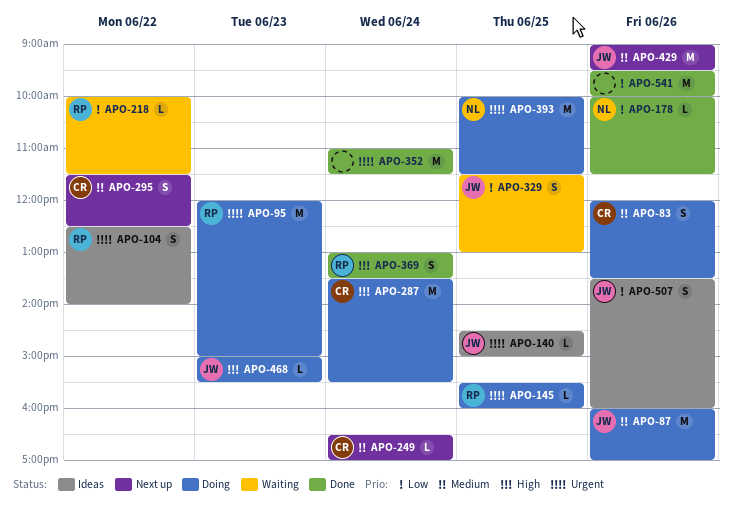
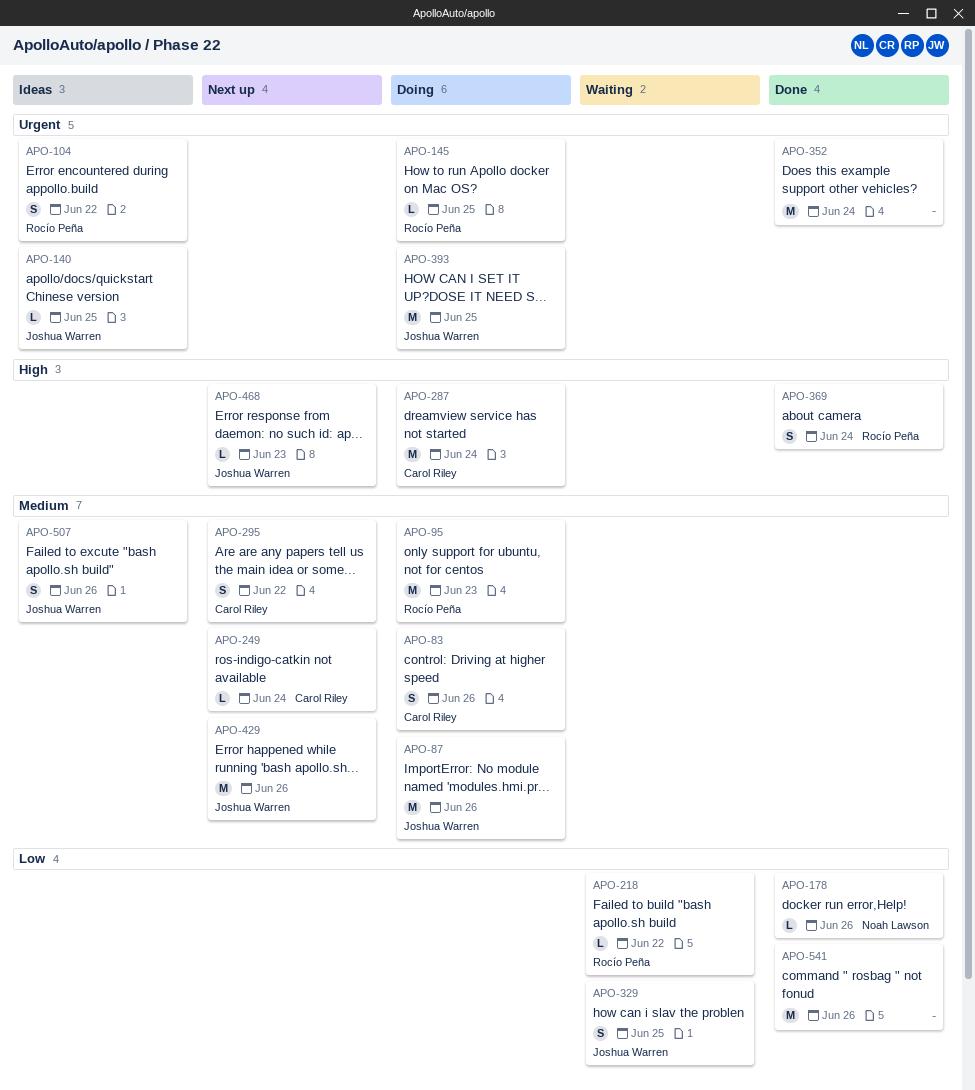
APO-95, priority: Urgent -> Medium
APO-393, owner: Noah Lawson -> Joshua Warren
APO-468, status: Doing -> Next up
APO-507, priority: Low -> Medium

